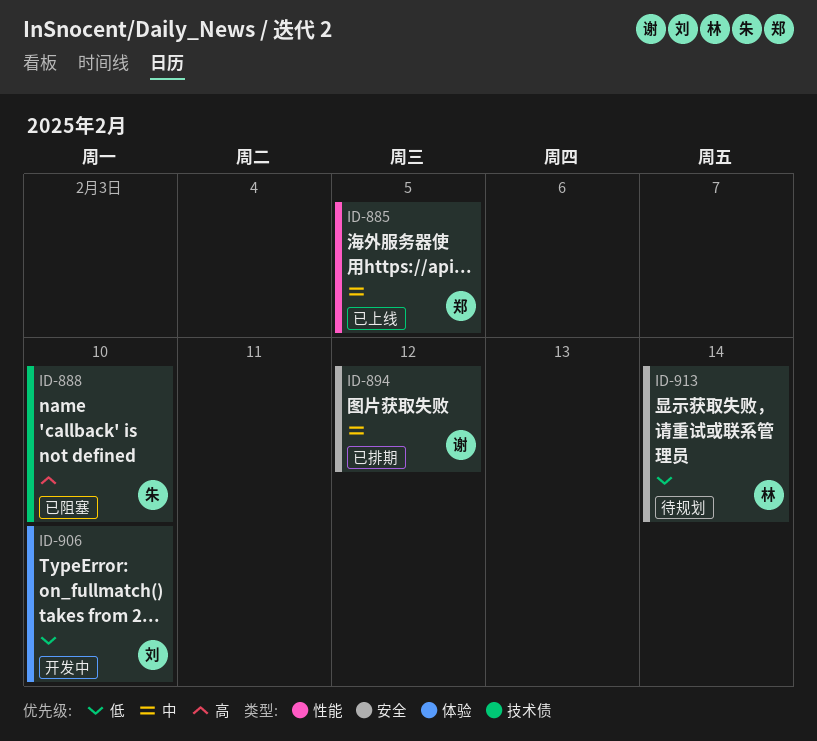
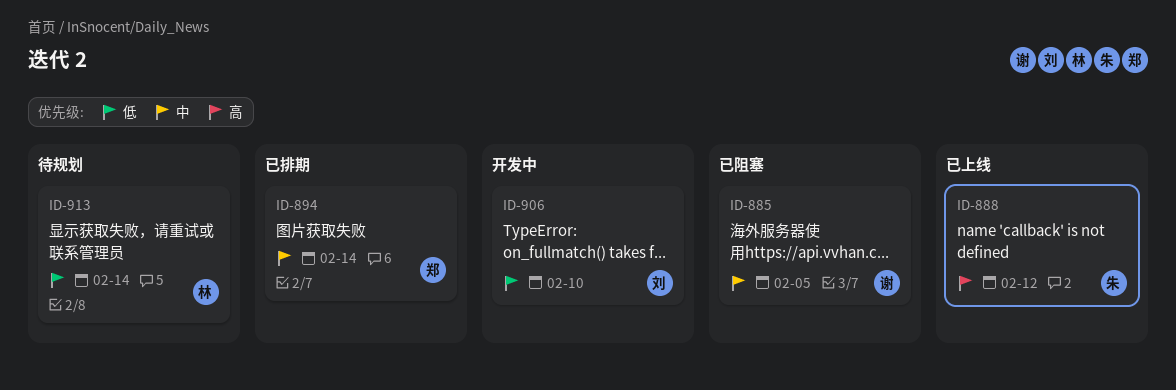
ID-885, status: 已上线 -> 已阻塞
ID-885, owner: 郑 -> 谢
ID-888, status: 已阻塞 -> 已上线
ID-888, due: Feb 10 -> Feb 12
ID-894, owner: 谢 -> 郑
ID-894, due: Feb 12 -> Feb 14

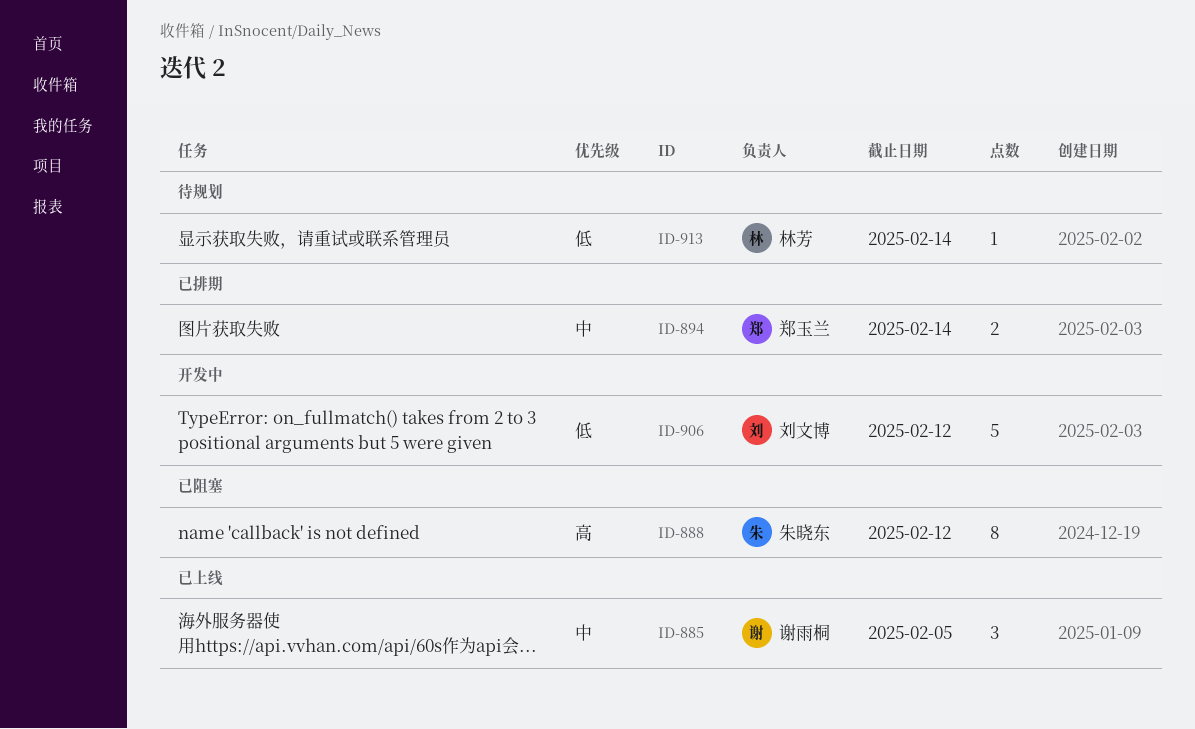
ID-885, status: 已阻塞 -> 已上线
ID-888, status: 已上线 -> 已阻塞
ID-906, due: Feb 10 -> Feb 12

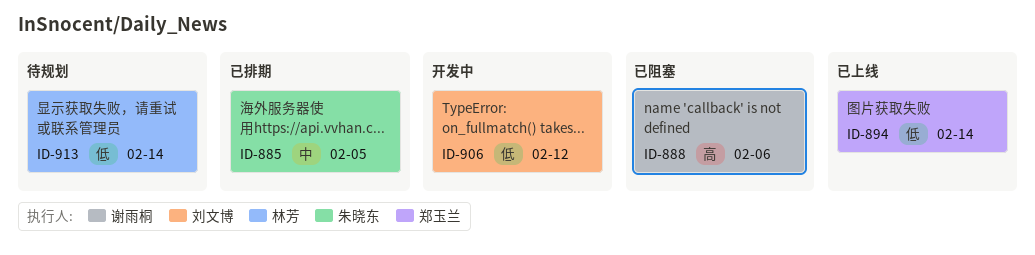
ID-885, status: 已上线 -> 已排期
ID-885, owner: 谢雨桐 -> 朱晓东
ID-888, owner: 朱晓东 -> 谢雨桐
ID-888, due: Feb 12 -> Feb 6
ID-894, status: 已排期 -> 已上线
ID-894, priority: 中 -> 低

